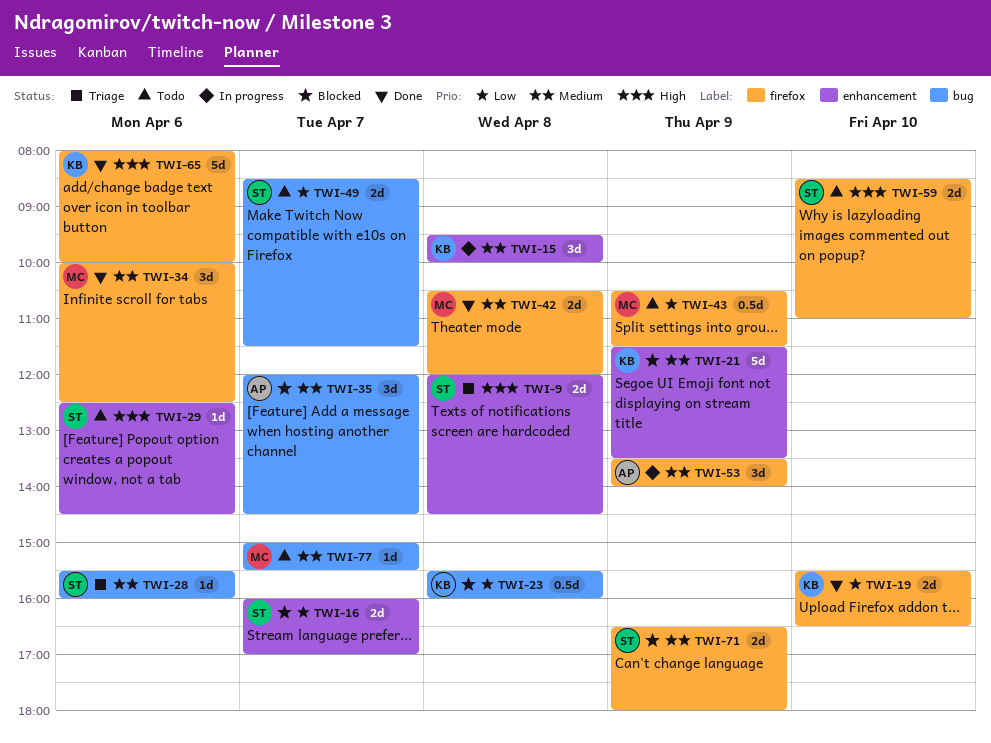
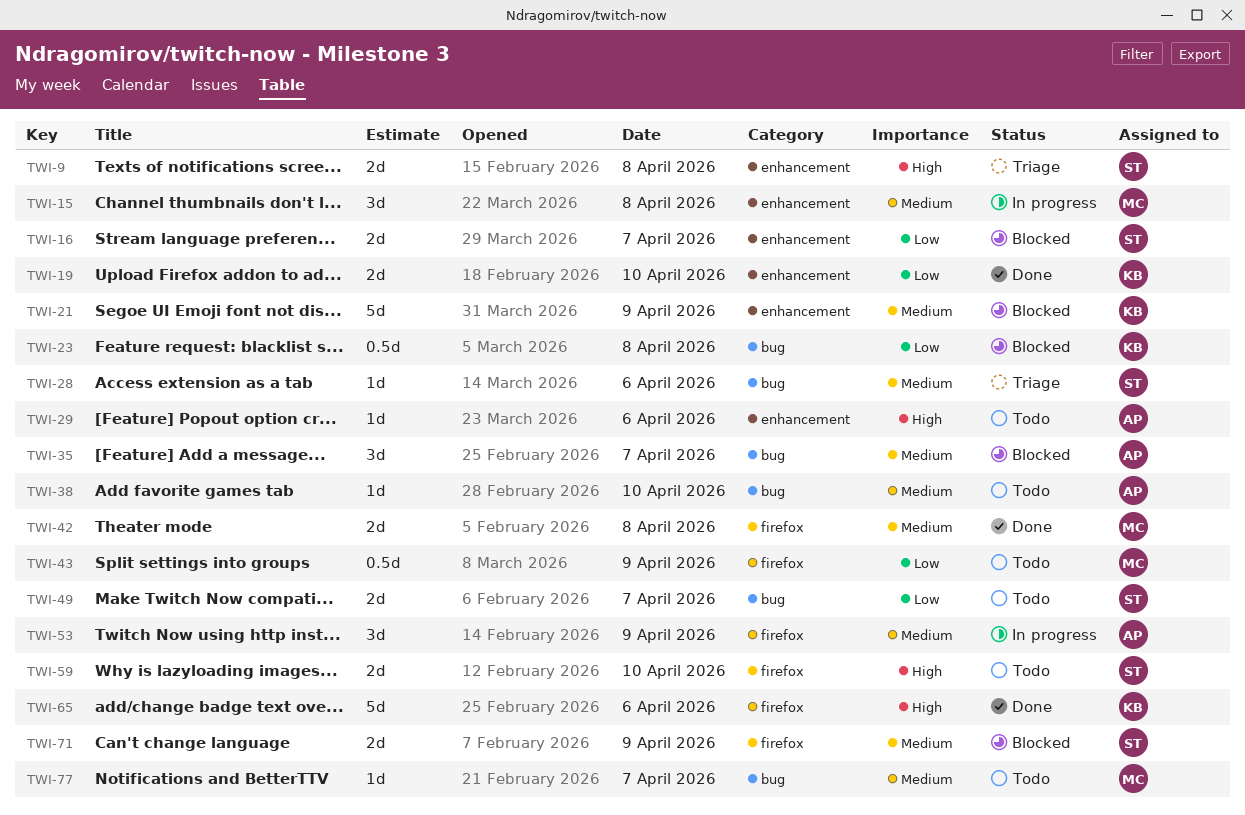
TWI-15, owner: KB -> MC
TWI-19, label: firefox -> enhancement
TWI-29, owner: ST -> AP
TWI-34: present -> none
TWI-38: none -> present

